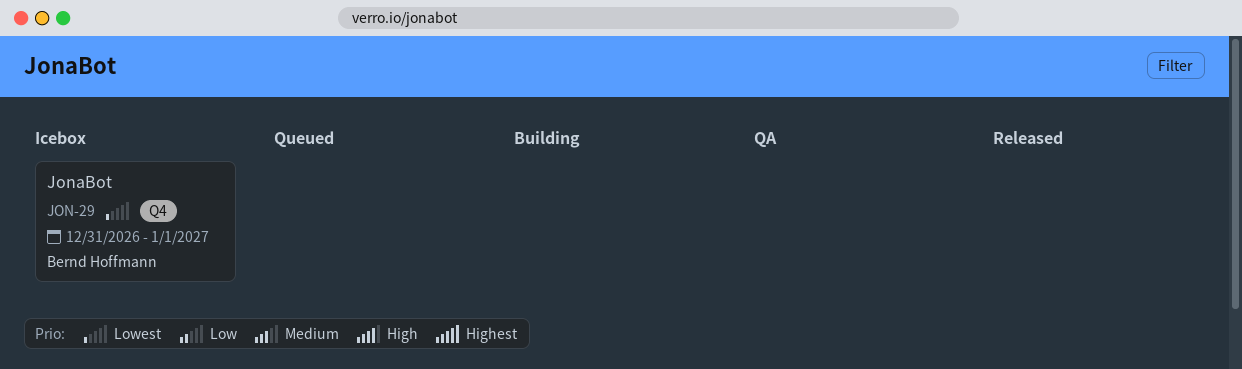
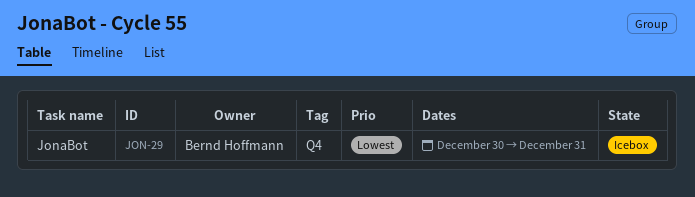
JON-29, start: Dec 31 -> Dec 30
JON-29, due: Jan 1 -> Dec 31

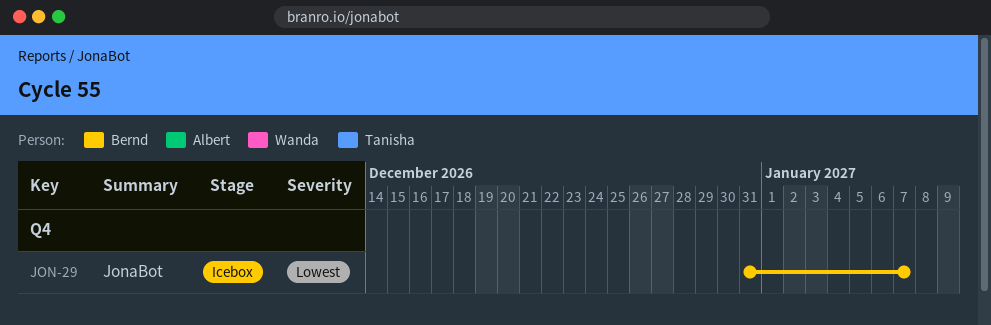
JON-29, start: Dec 30 -> Dec 31
JON-29, due: Dec 31 -> Jan 7

